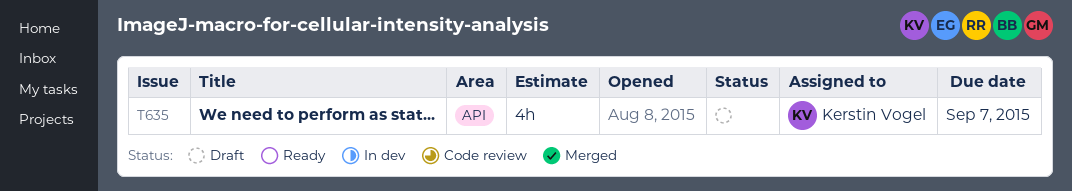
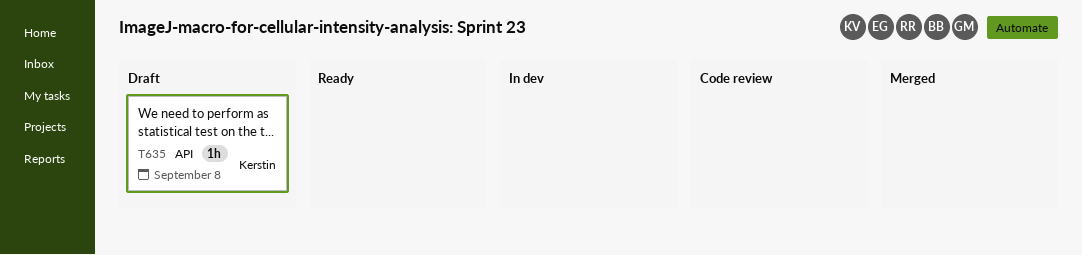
T635, estimate: 4h -> 1h
T635, due: Sep 7 -> Sep 8

